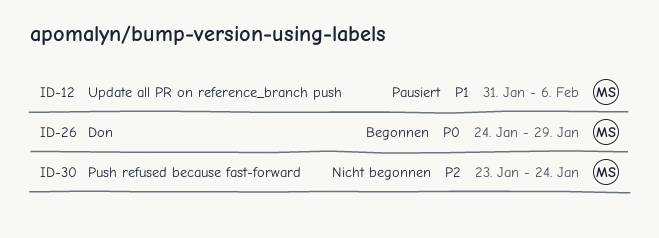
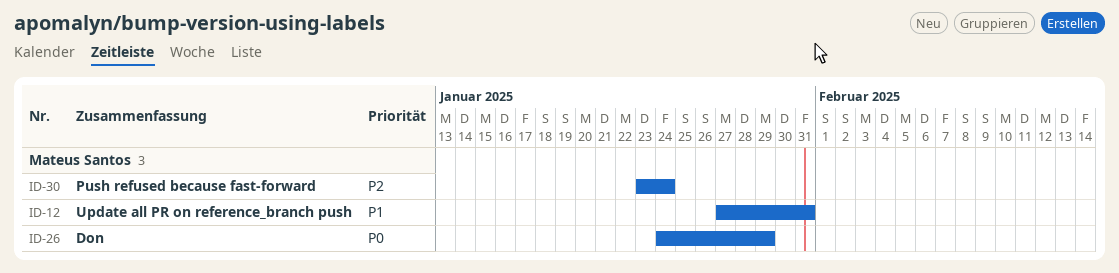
ID-12, start: Jan 31 -> Jan 27
ID-12, due: Feb 6 -> Jan 31

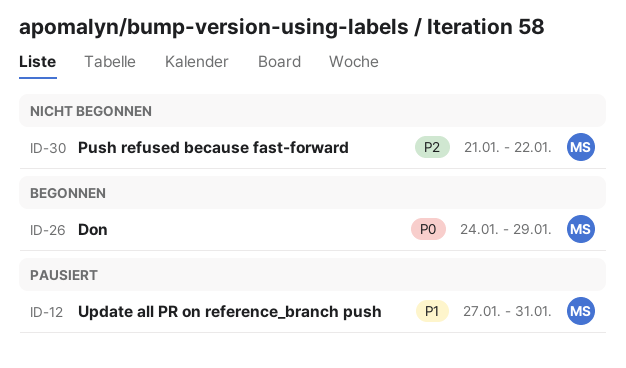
ID-30, start: Jan 23 -> Jan 21
ID-30, due: Jan 24 -> Jan 22

